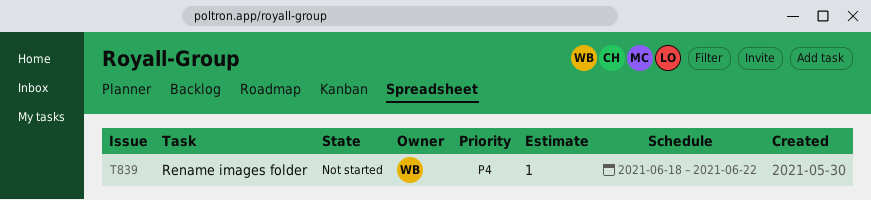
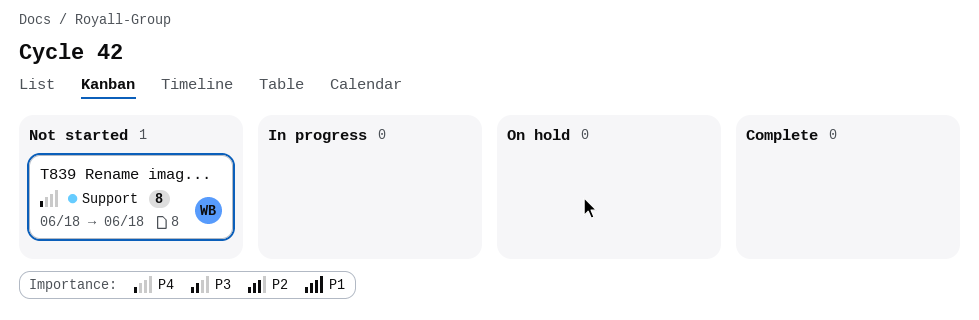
T839, estimate: 1 -> 8
T839, due: Jun 22 -> Jun 18

